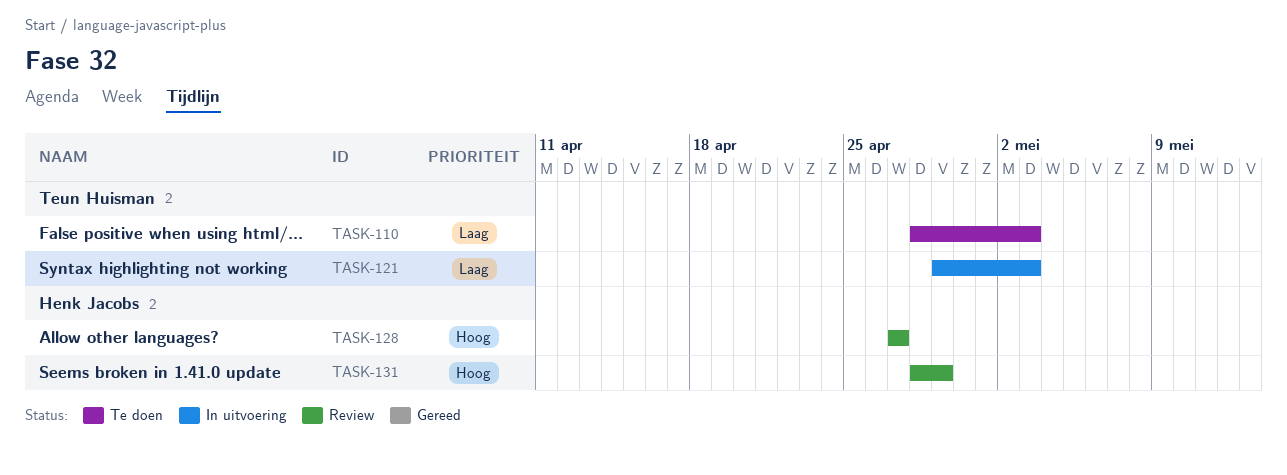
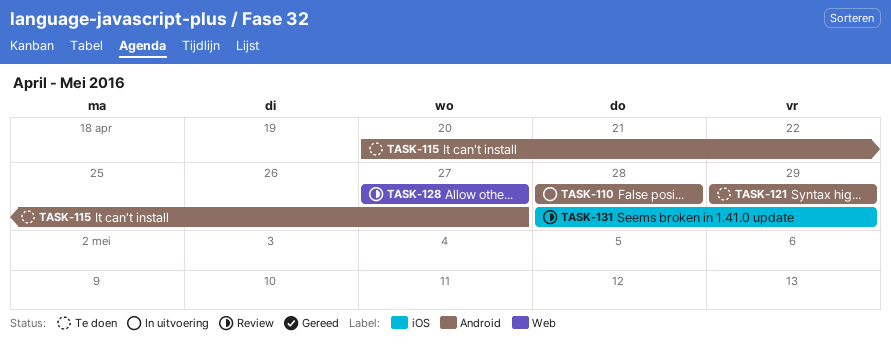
TASK-110, status: Te doen -> In uitvoering
TASK-110, due: May 3 -> Apr 28
TASK-115: none -> present
TASK-121, status: In uitvoering -> Te doen
TASK-121, due: May 3 -> Apr 29

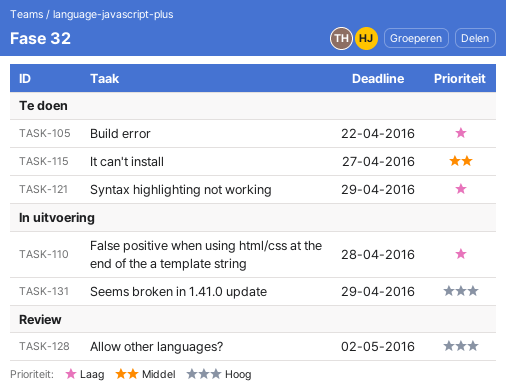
TASK-105: none -> present
TASK-128, due: Apr 27 -> May 2
TASK-131, status: Review -> In uitvoering

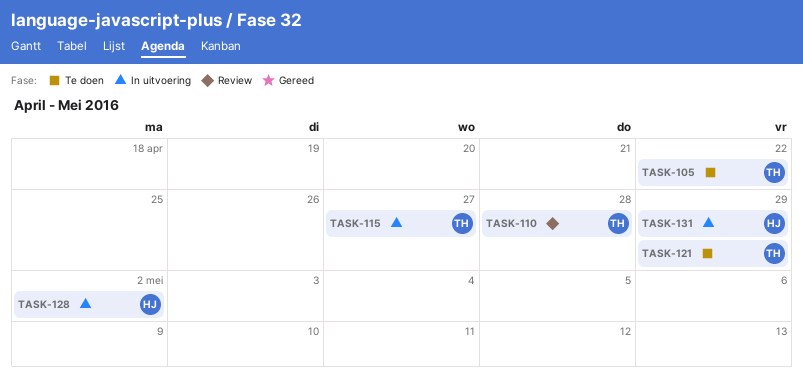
TASK-110, status: In uitvoering -> Review
TASK-115, status: Te doen -> In uitvoering
TASK-128, status: Review -> In uitvoering

